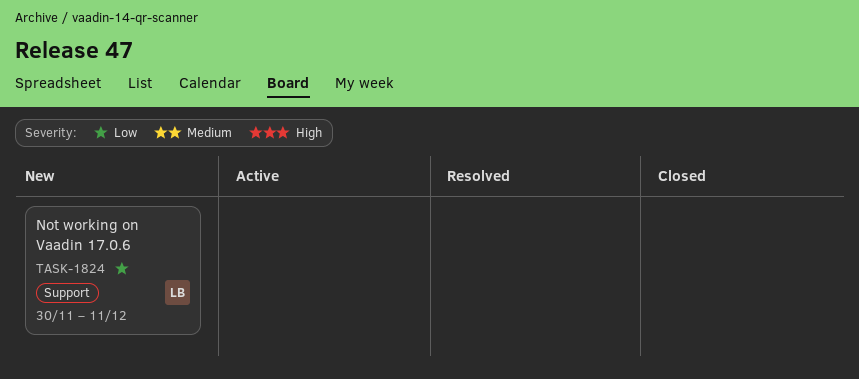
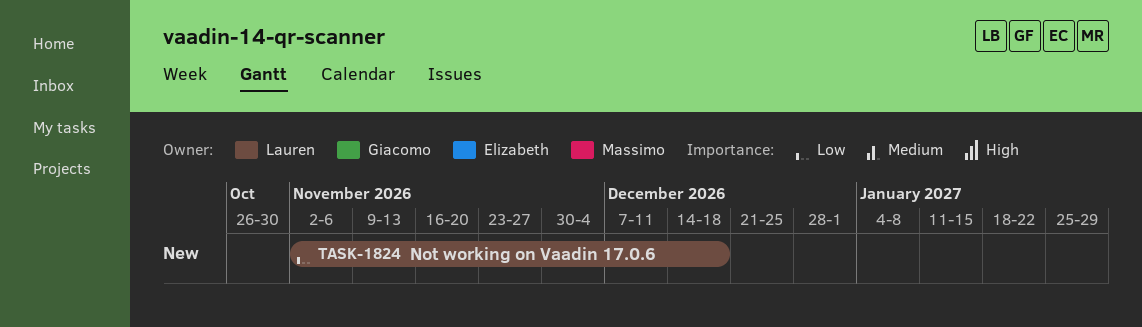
TASK-1824, start: Nov 30 -> Nov 2
TASK-1824, due: Dec 11 -> Dec 18

